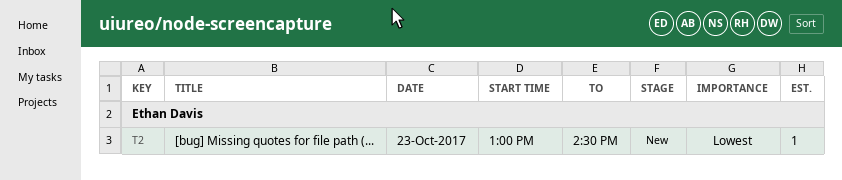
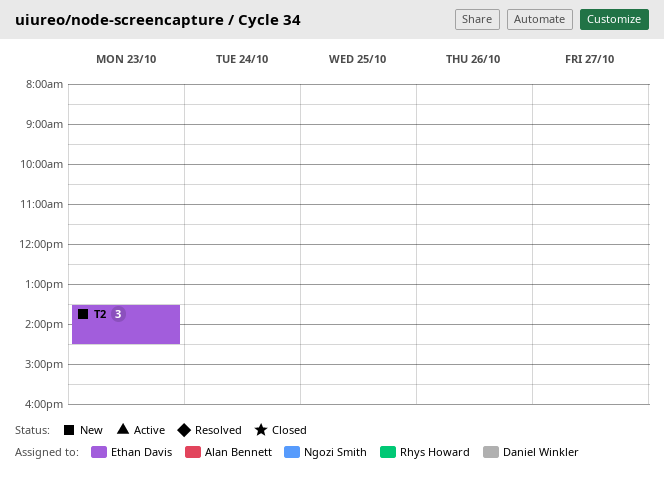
T2, estimate: 1 -> 3
T2, begins: 13:00 -> 13:30

